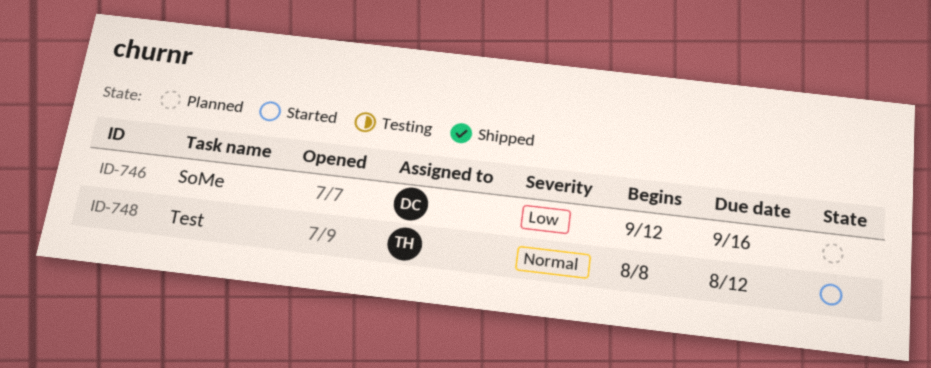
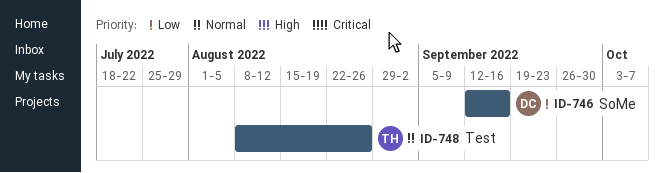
ID-748, due: Aug 12 -> Aug 26

